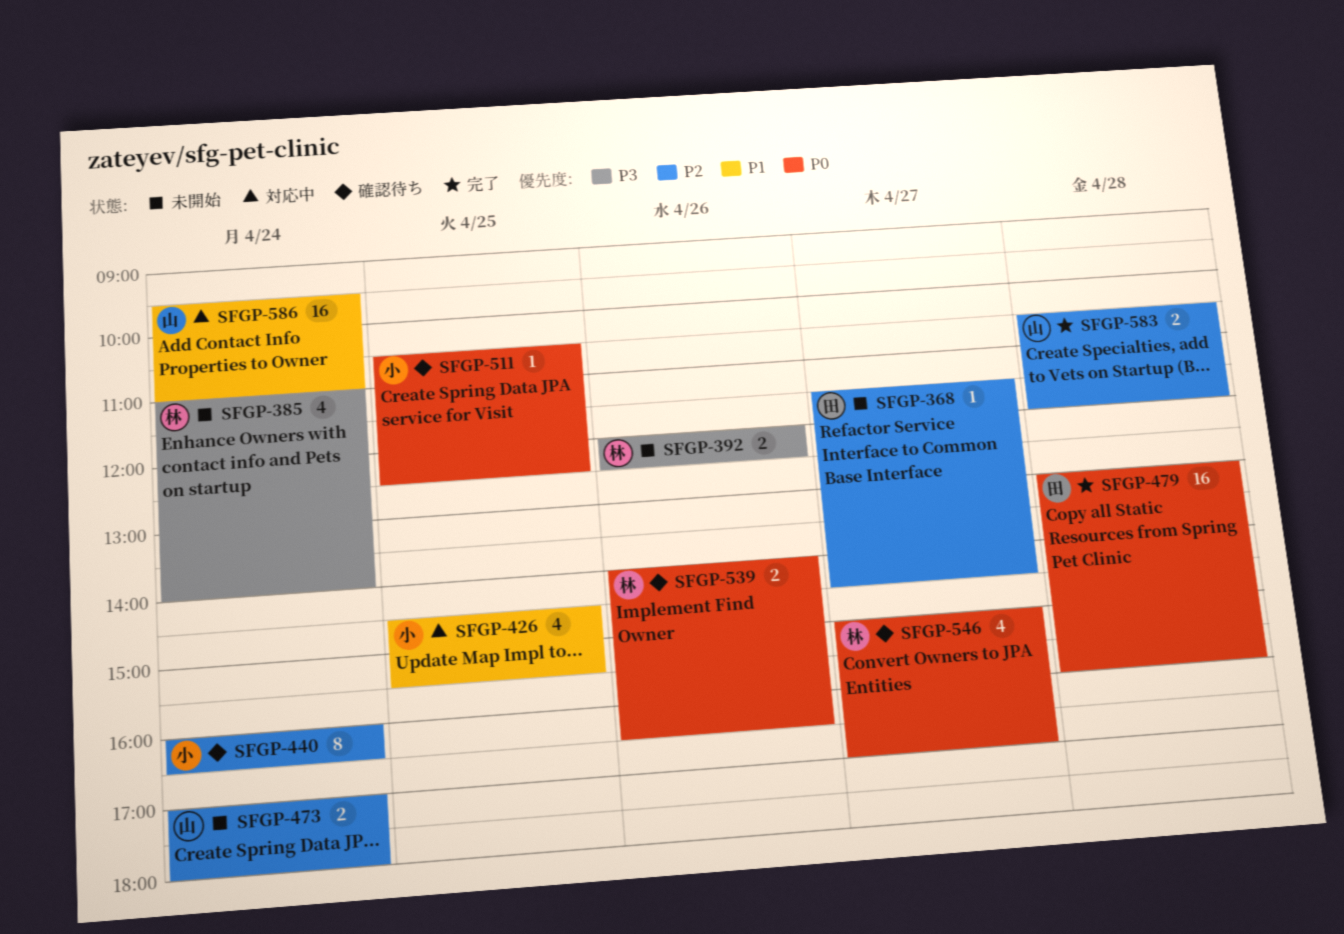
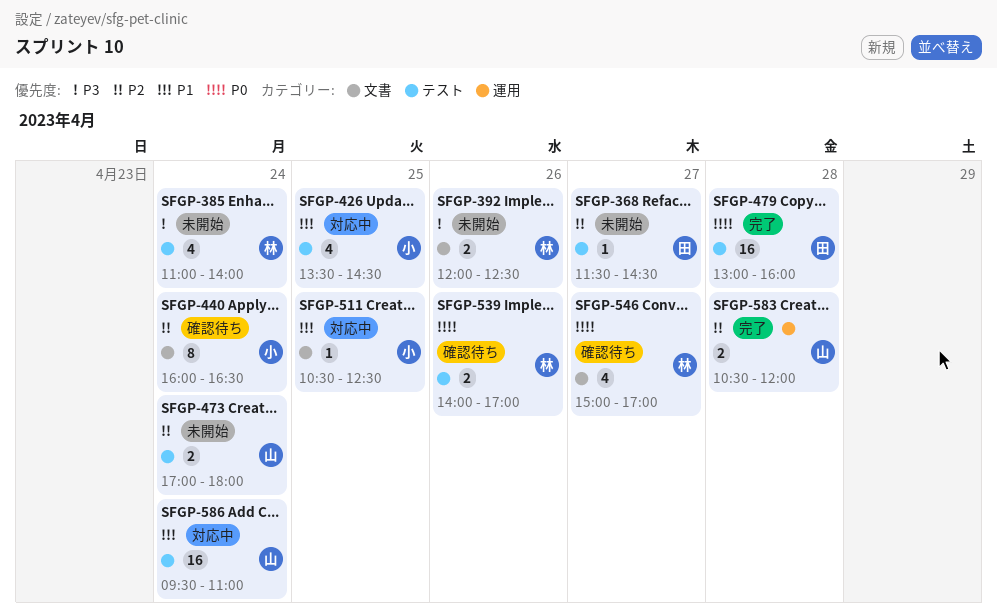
SFGP-426, begins: 14:30 -> 13:30
SFGP-426, ends: 15:30 -> 14:30
SFGP-511, status: 確認待ち -> 対応中
SFGP-511, priority: P0 -> P1
SFGP-539, ends: 16:30 -> 17:00

